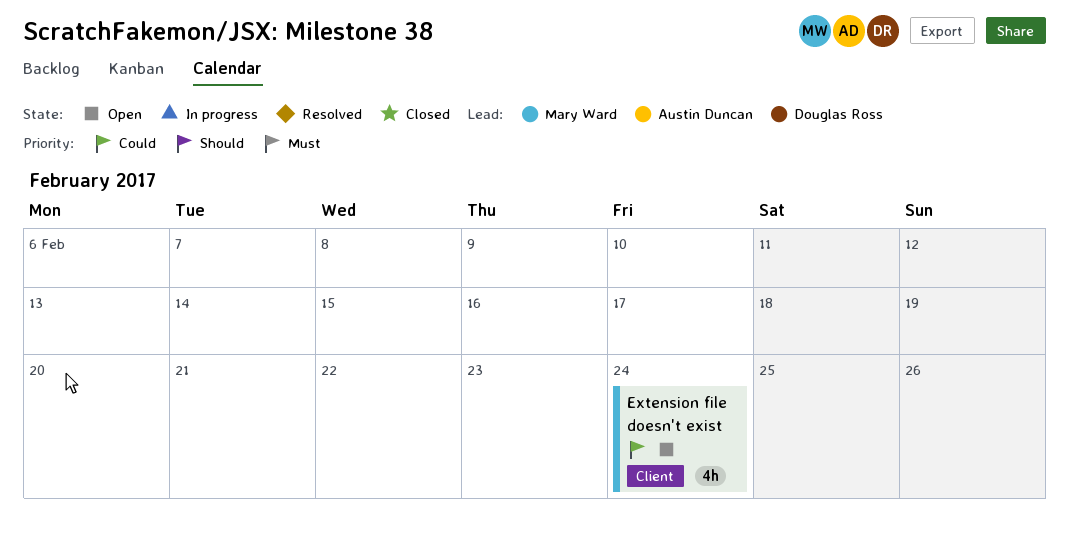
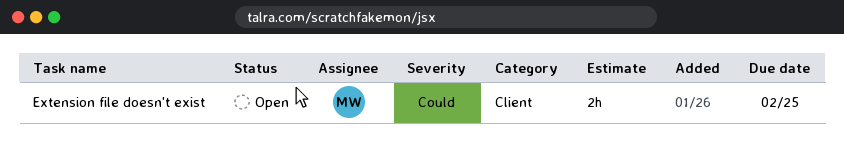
Extension file doesn't exist, estimate: 4h -> 2h
Extension file doesn't exist, due: Feb 24 -> Feb 25

